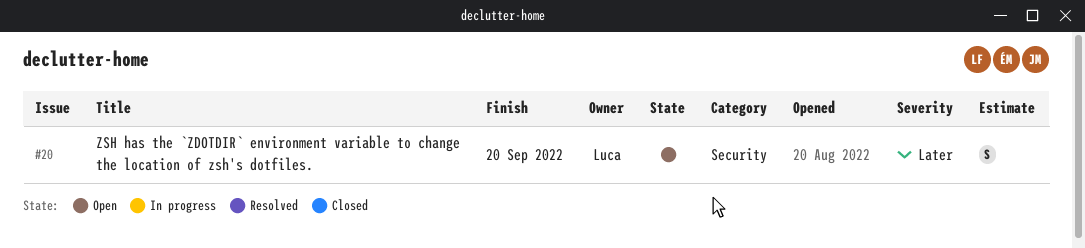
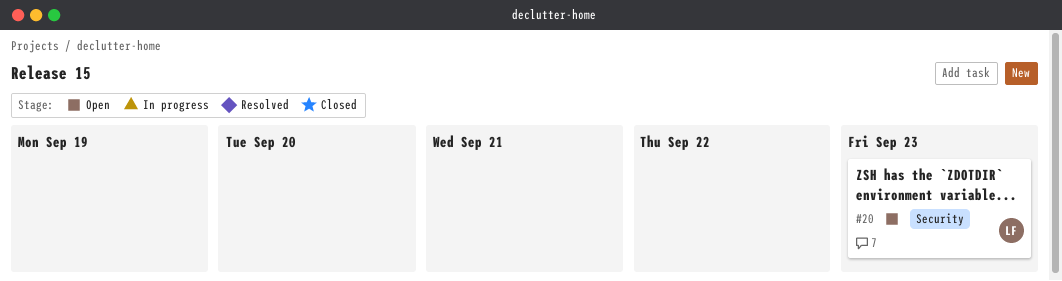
#20, due: Sep 20 -> Sep 23

